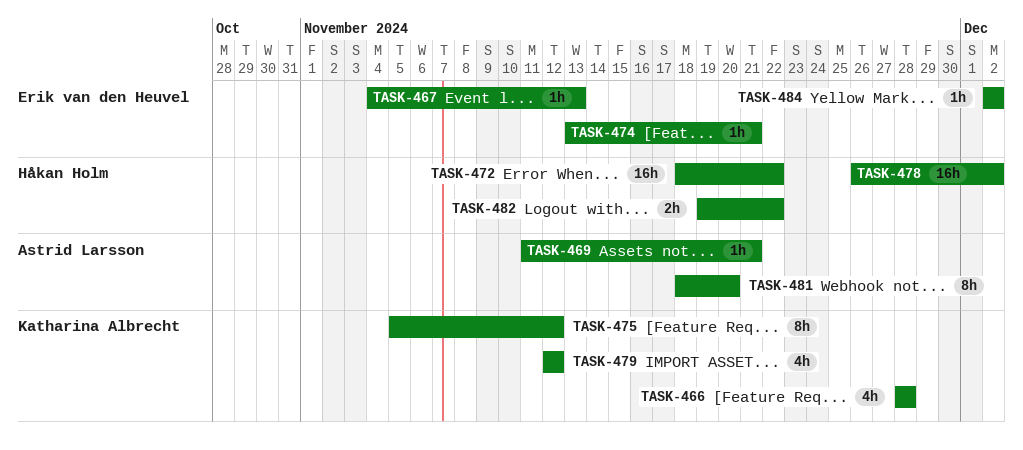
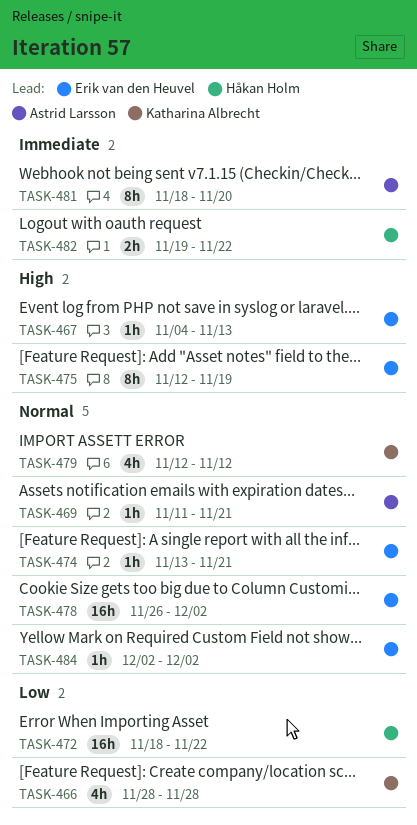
TASK-475, owner: Katharina Albrecht -> Erik van den Heuvel
TASK-475, start: Nov 5 -> Nov 12
TASK-475, due: Nov 12 -> Nov 19
TASK-478, owner: Håkan Holm -> Erik van den Heuvel

